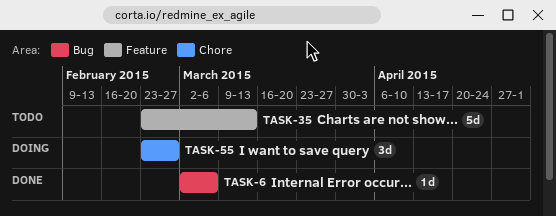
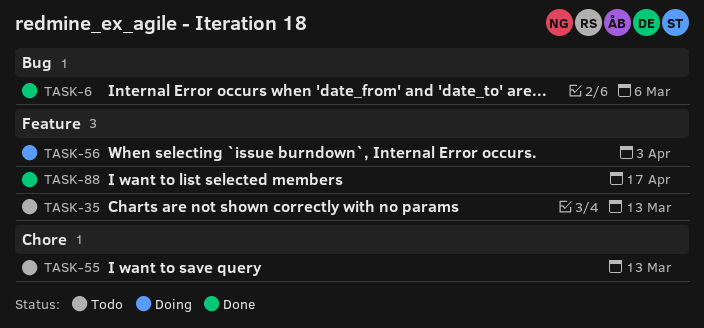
TASK-55, status: Doing -> Todo
TASK-55, due: Feb 27 -> Mar 13
TASK-56: none -> present
TASK-88: none -> present

